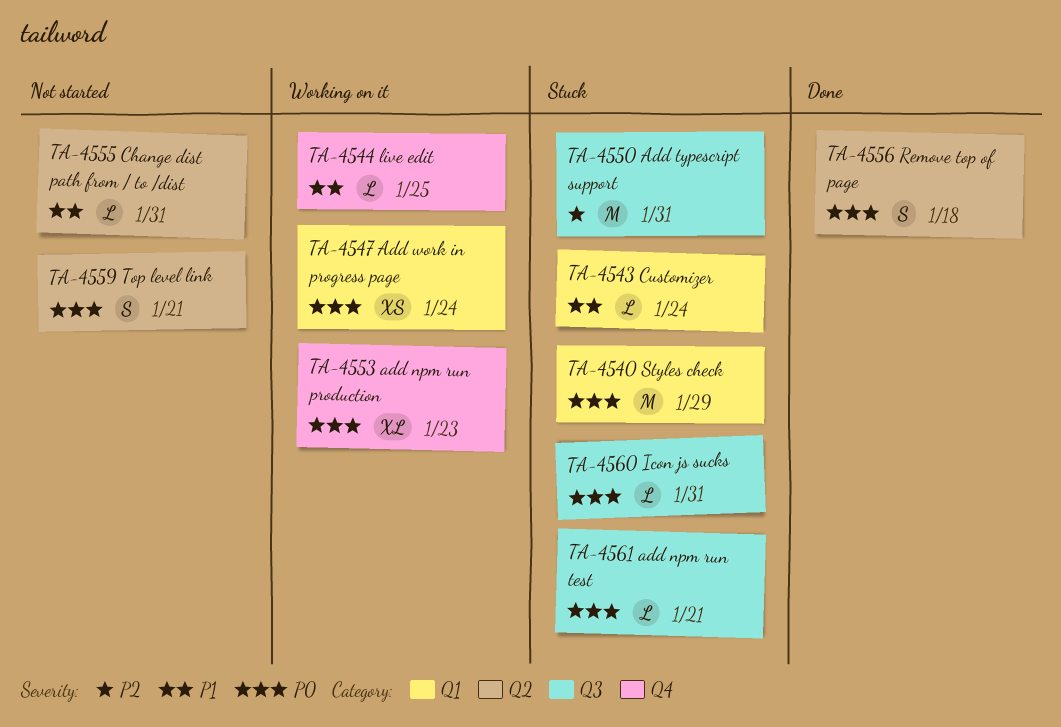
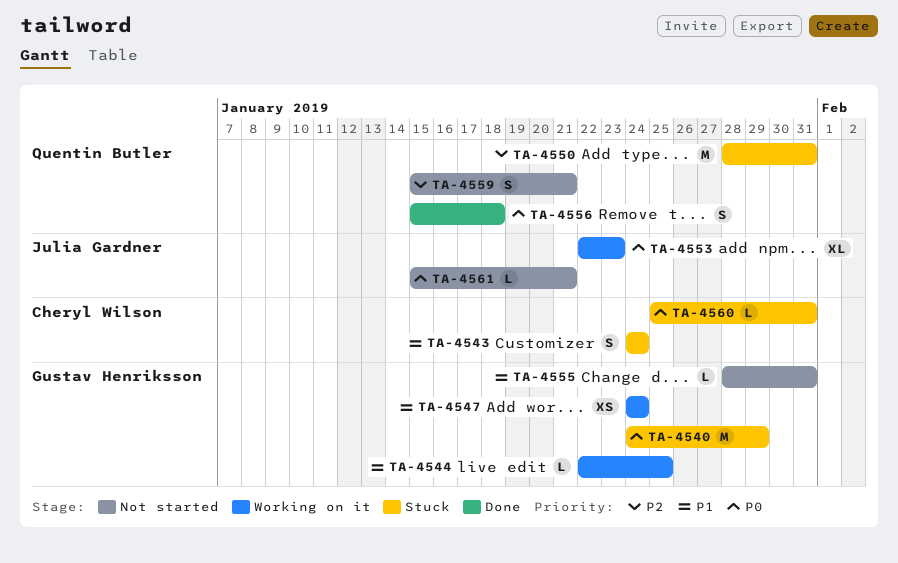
TA-4543, estimate: L -> S
TA-4547, priority: P0 -> P1
TA-4559, priority: P0 -> P2
TA-4561, status: Stuck -> Not started

